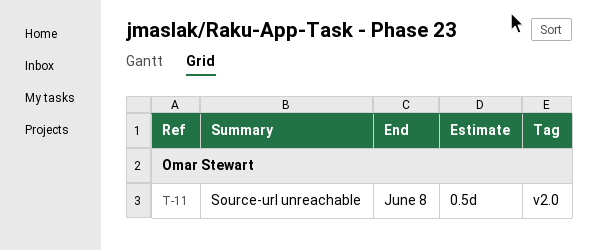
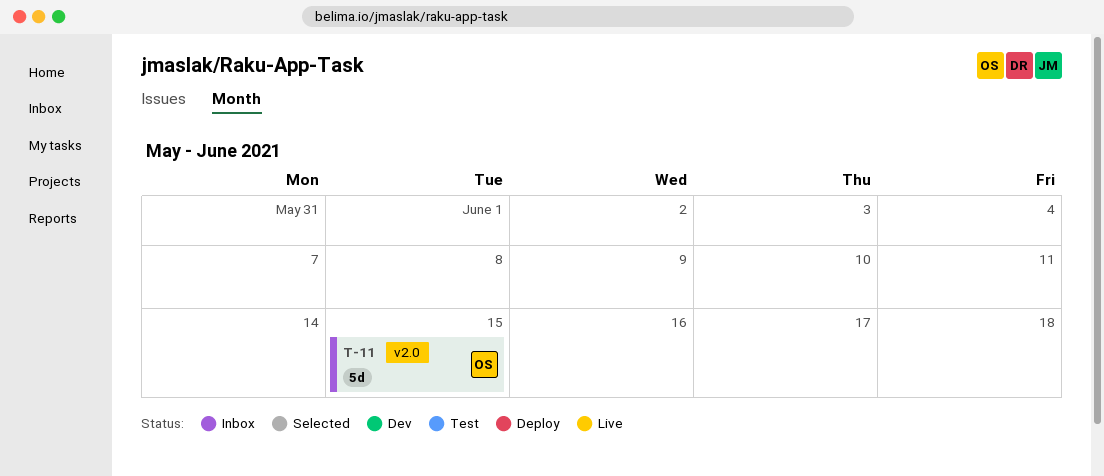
T-11, estimate: 0.5d -> 5d
T-11, due: Jun 8 -> Jun 15

